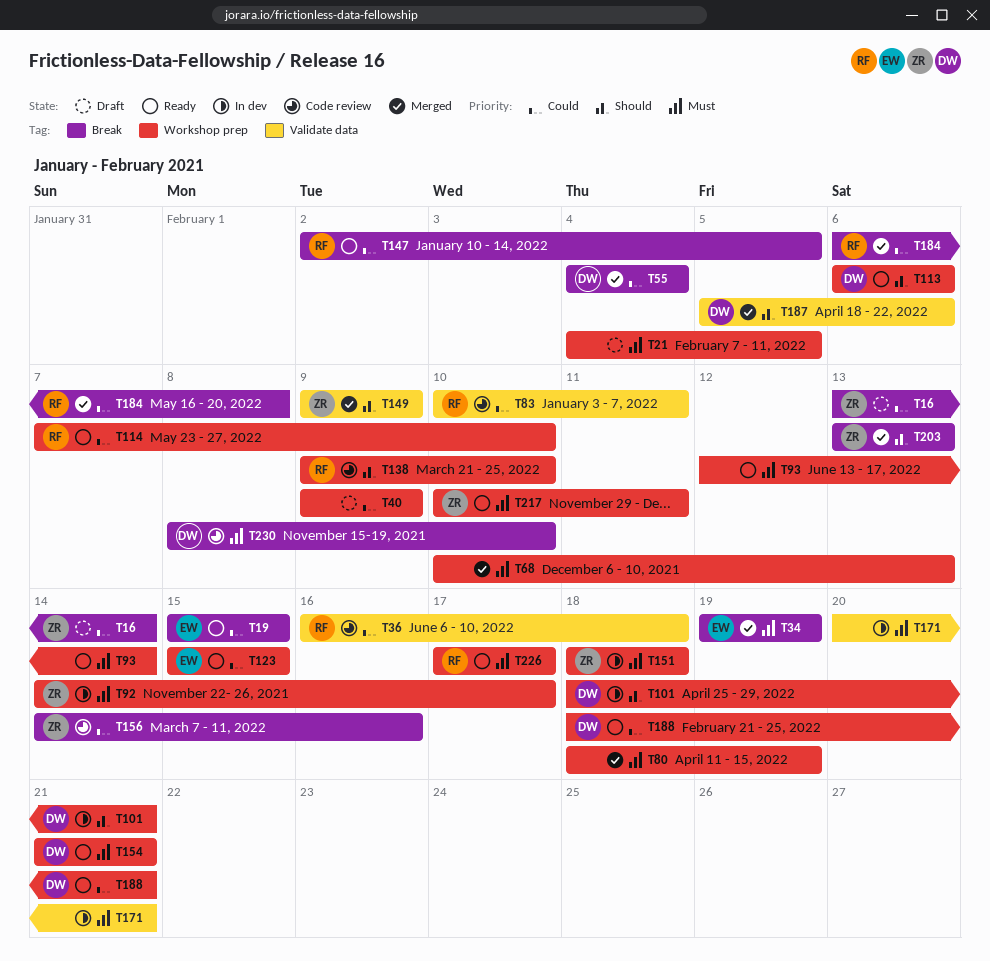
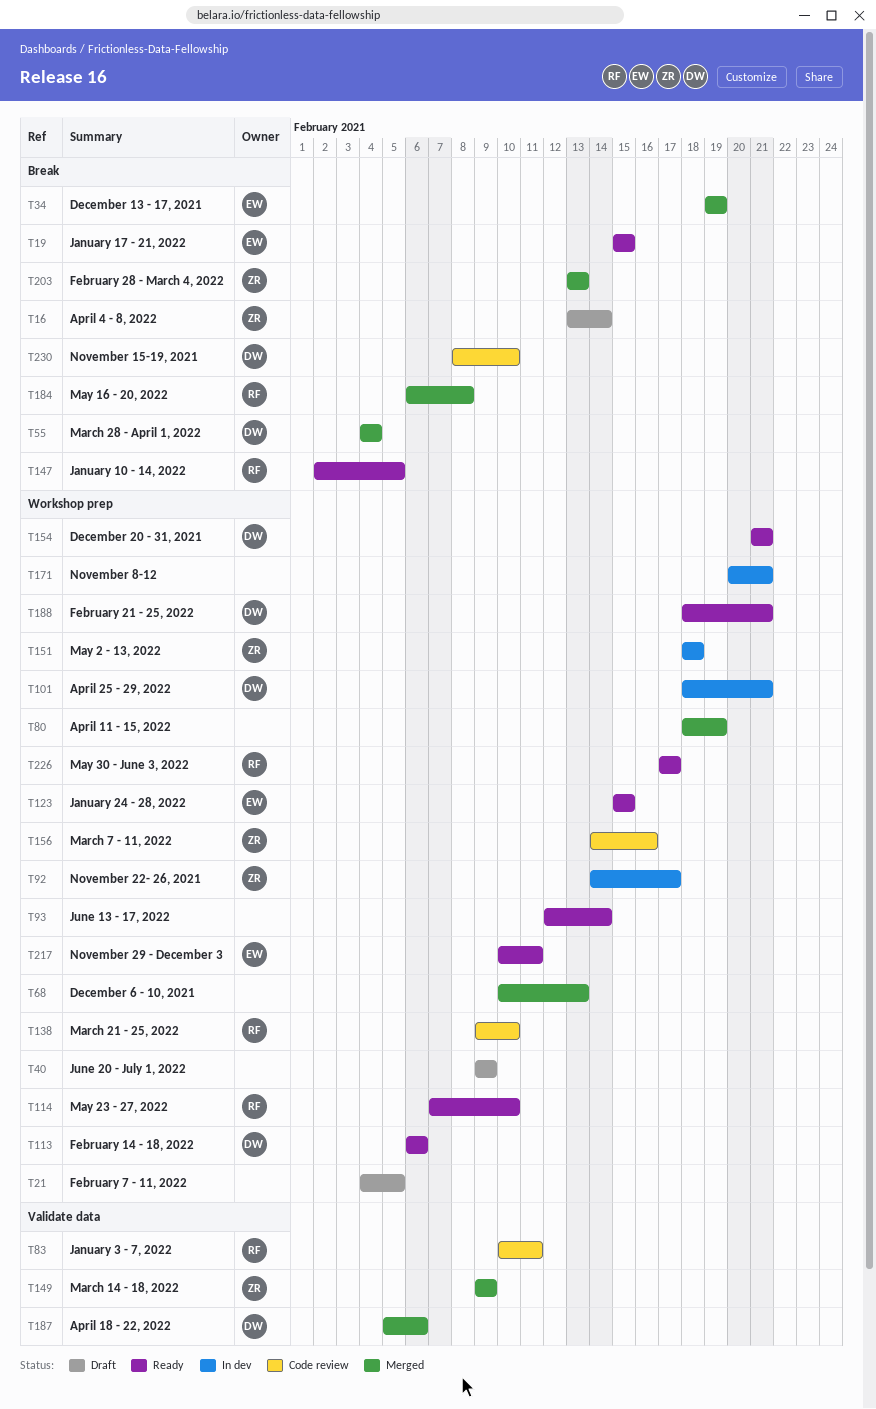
T36: present -> none
T156, label: Break -> Workshop prep
T171, label: Validate data -> Workshop prep
T217, owner: ZR -> EW

